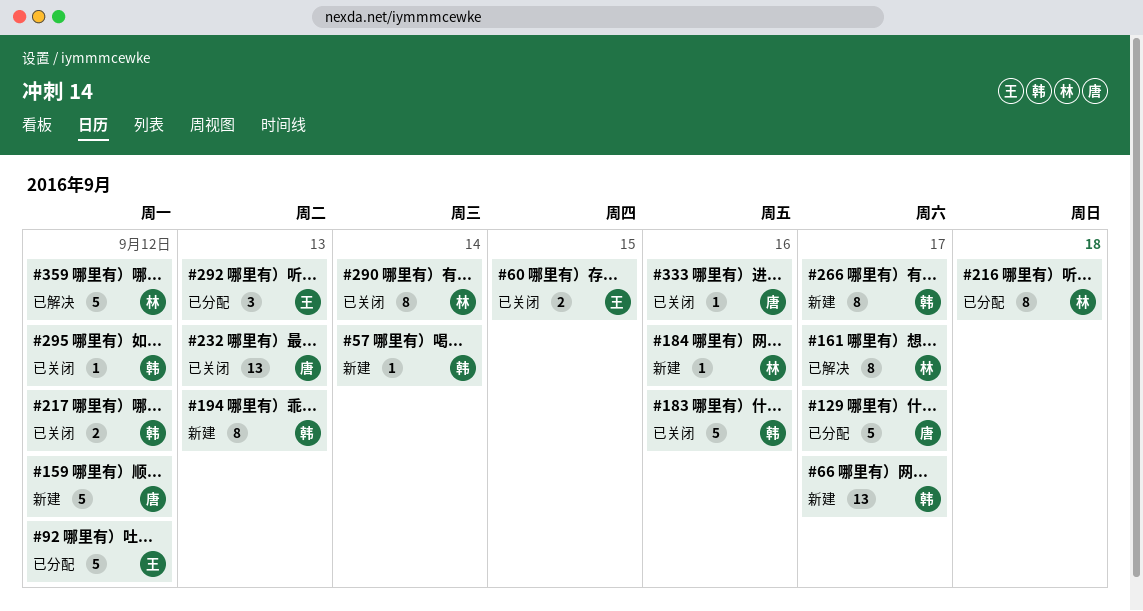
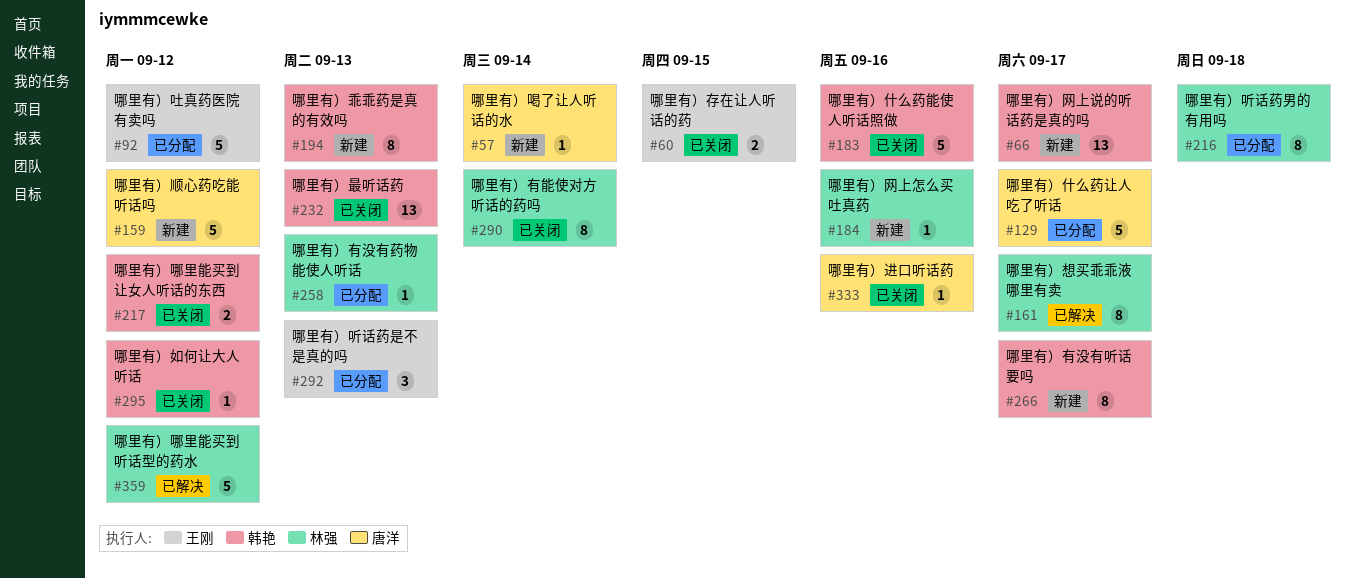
#57, owner: 韩艳 -> 唐洋
#232, owner: 唐洋 -> 韩艳
#258: none -> present

